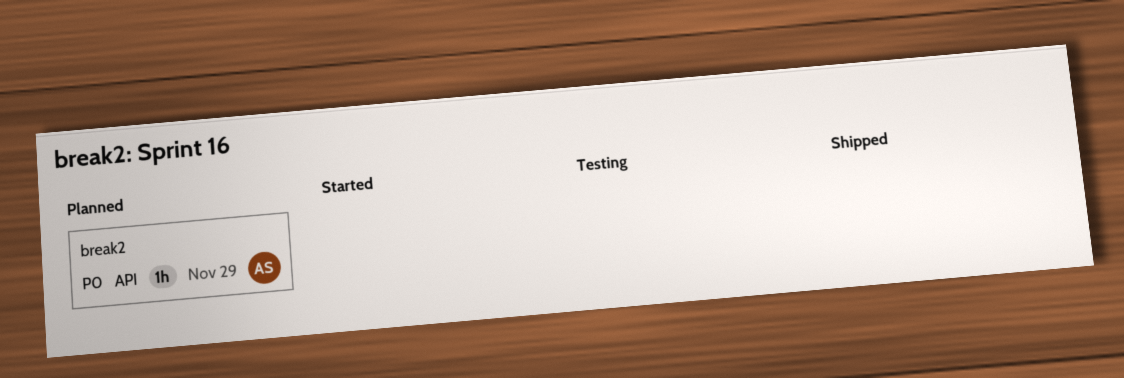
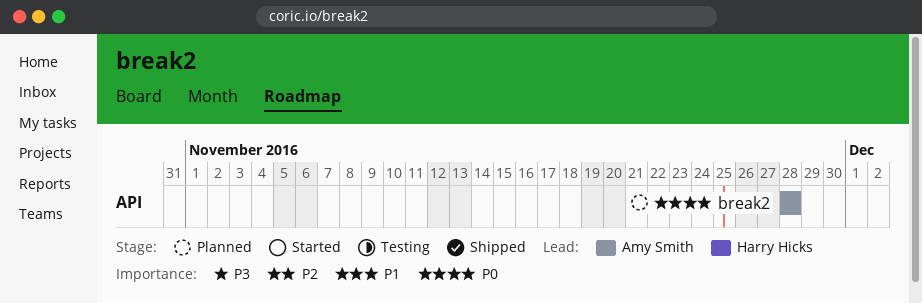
break2, due: Nov 29 -> Nov 28

